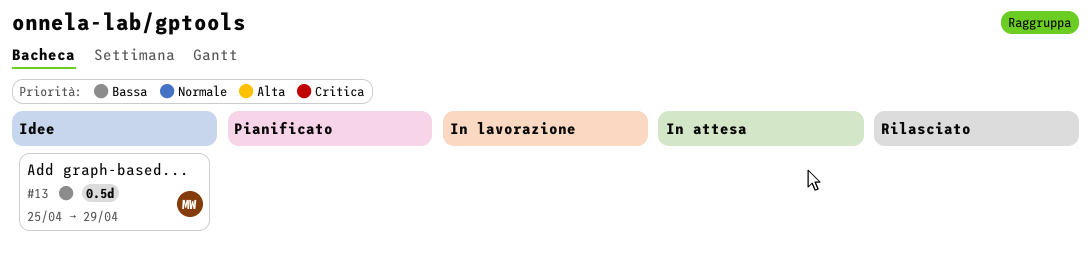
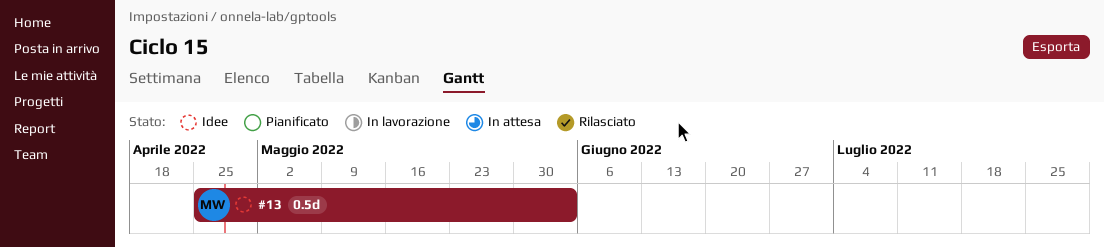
#13, due: Apr 29 -> Jun 3

